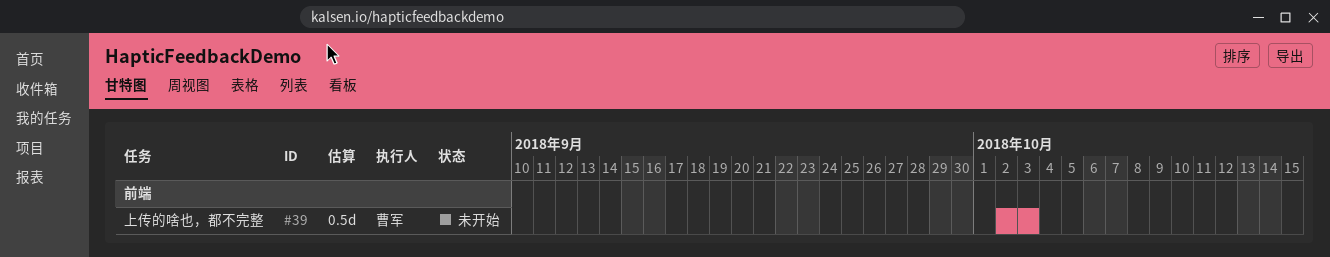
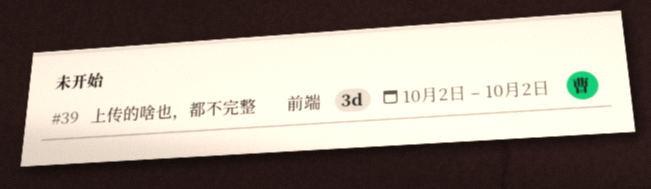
#39, estimate: 0.5d -> 3d
#39, due: Oct 3 -> Oct 2

